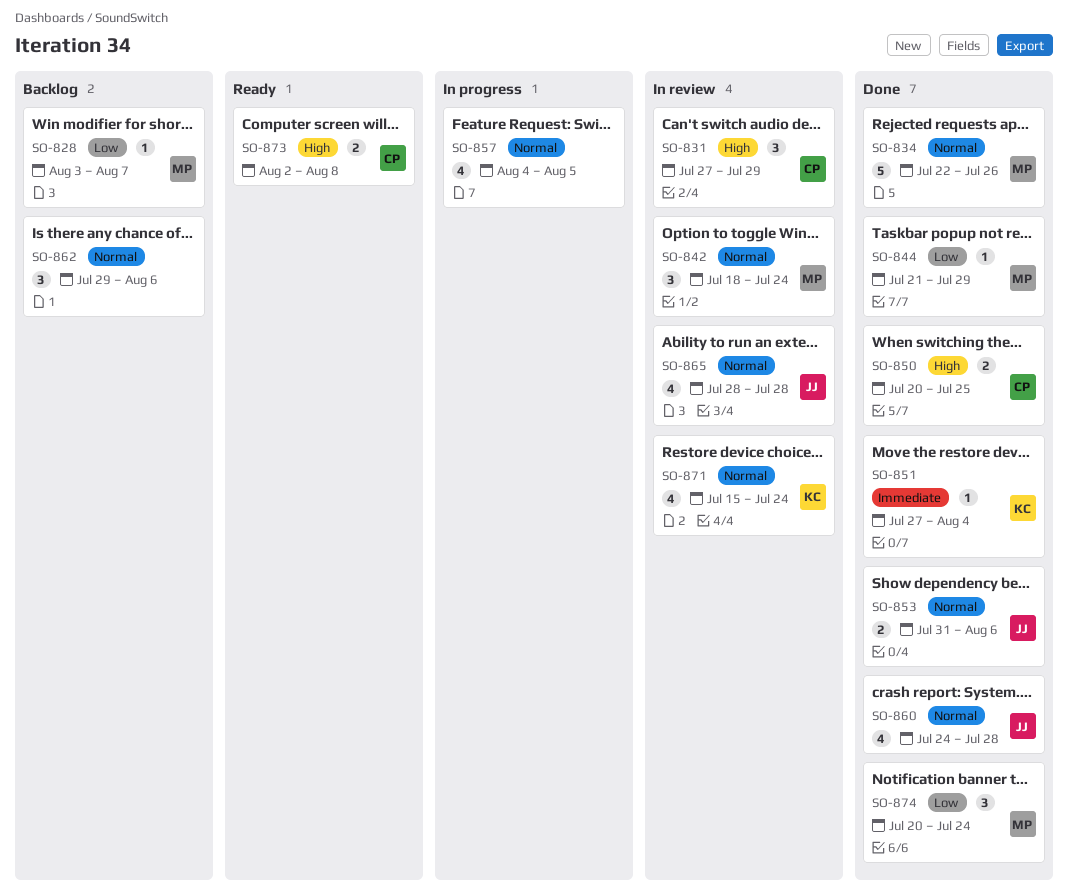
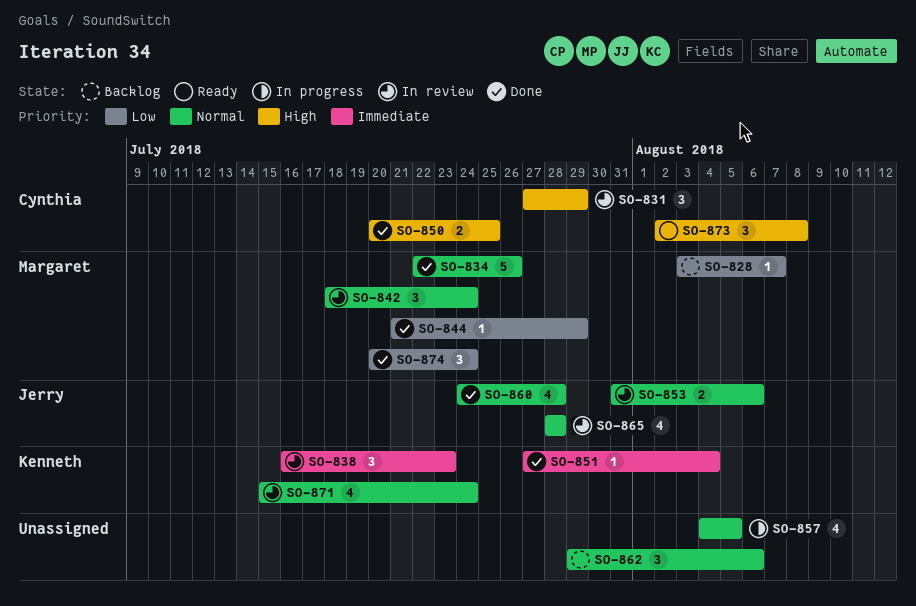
SO-838: none -> present
SO-853, status: Done -> In review
SO-873, estimate: 2 -> 3

